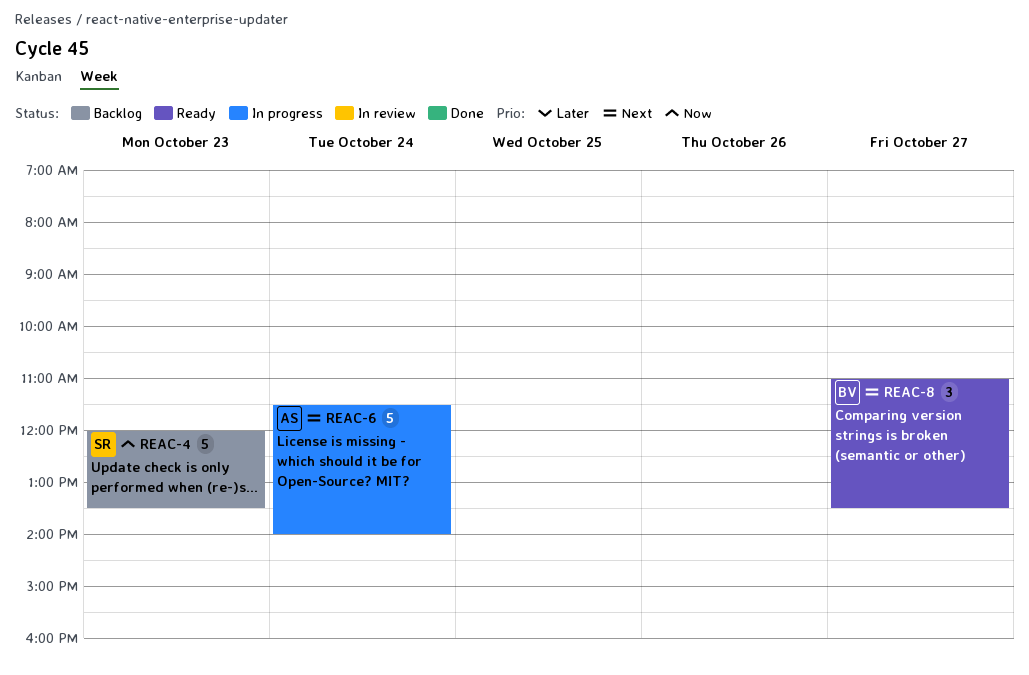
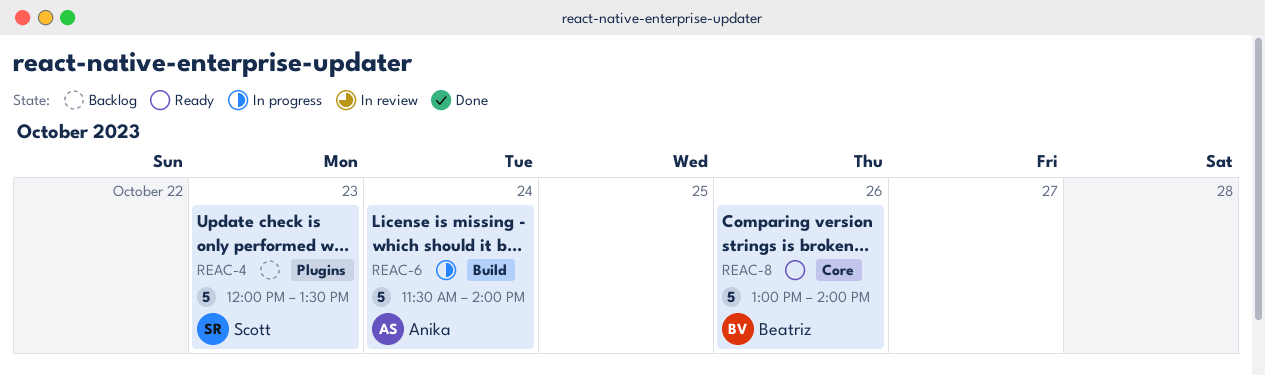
REAC-8, estimate: 3 -> 5
REAC-8, day: Oct 27 -> Oct 26
REAC-8, begins: 11:00 -> 13:00
REAC-8, ends: 13:30 -> 14:00

